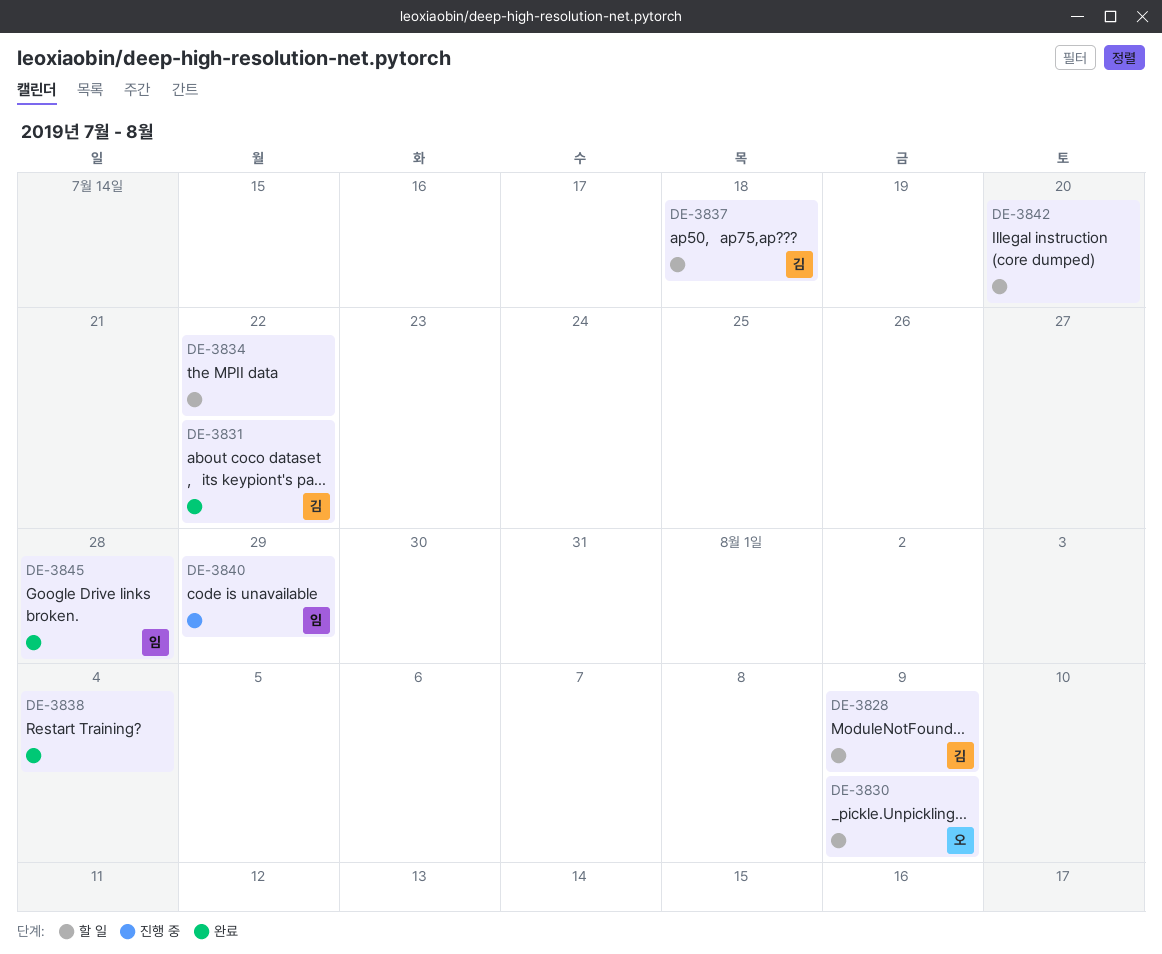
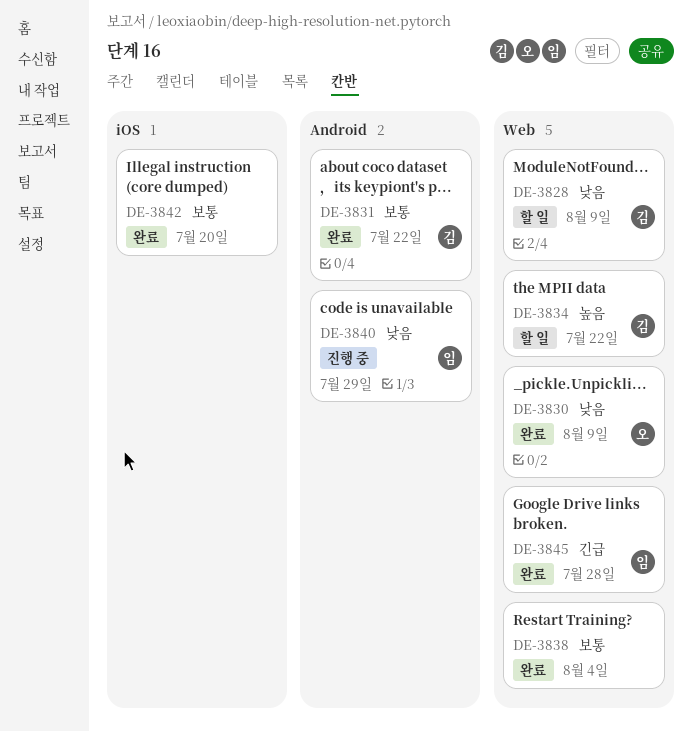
DE-3830, status: 할 일 -> 완료
DE-3834, owner: none -> 김
DE-3837: present -> none
DE-3842, status: 할 일 -> 완료

